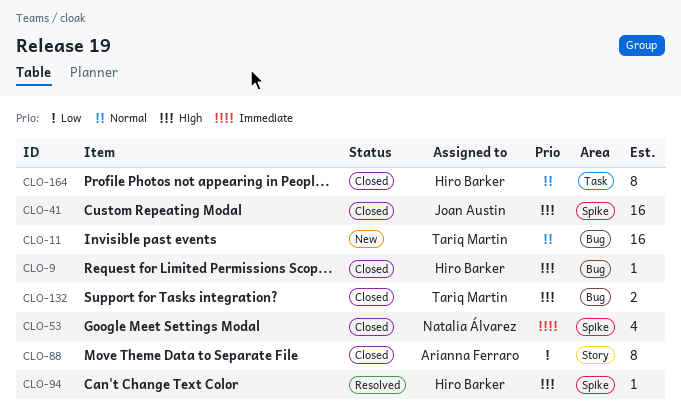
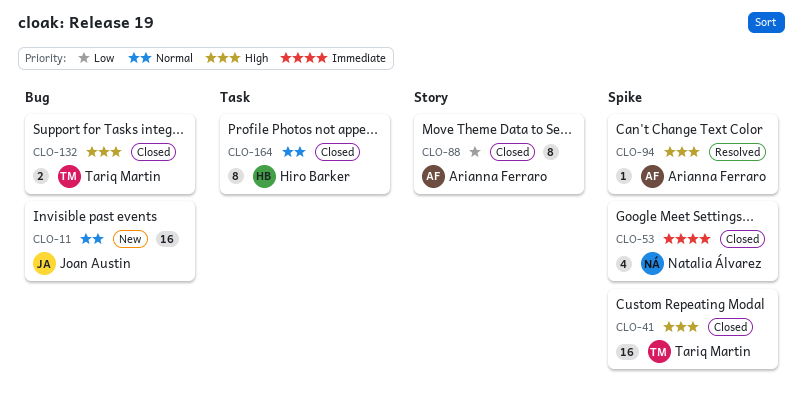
CLO-9: present -> none
CLO-11, owner: Tariq Martin -> Joan Austin
CLO-41, owner: Joan Austin -> Tariq Martin
CLO-94, owner: Hiro Barker -> Arianna Ferraro

